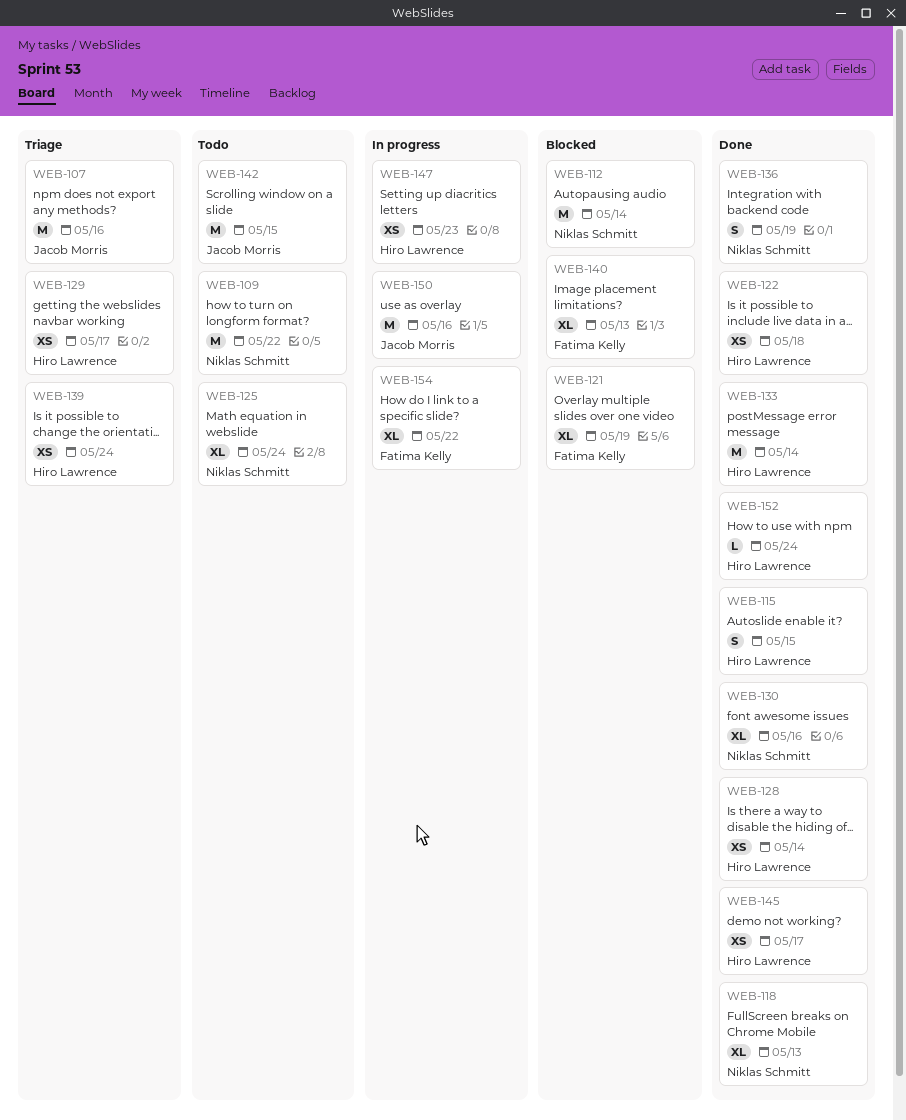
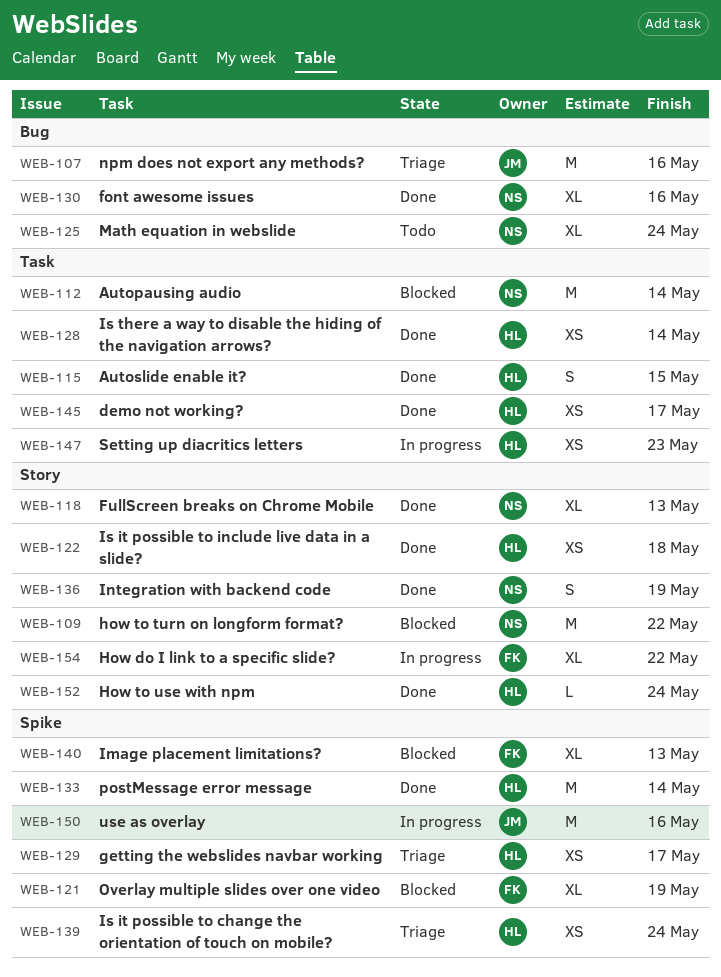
WEB-109, status: Todo -> Blocked
WEB-142: present -> none

